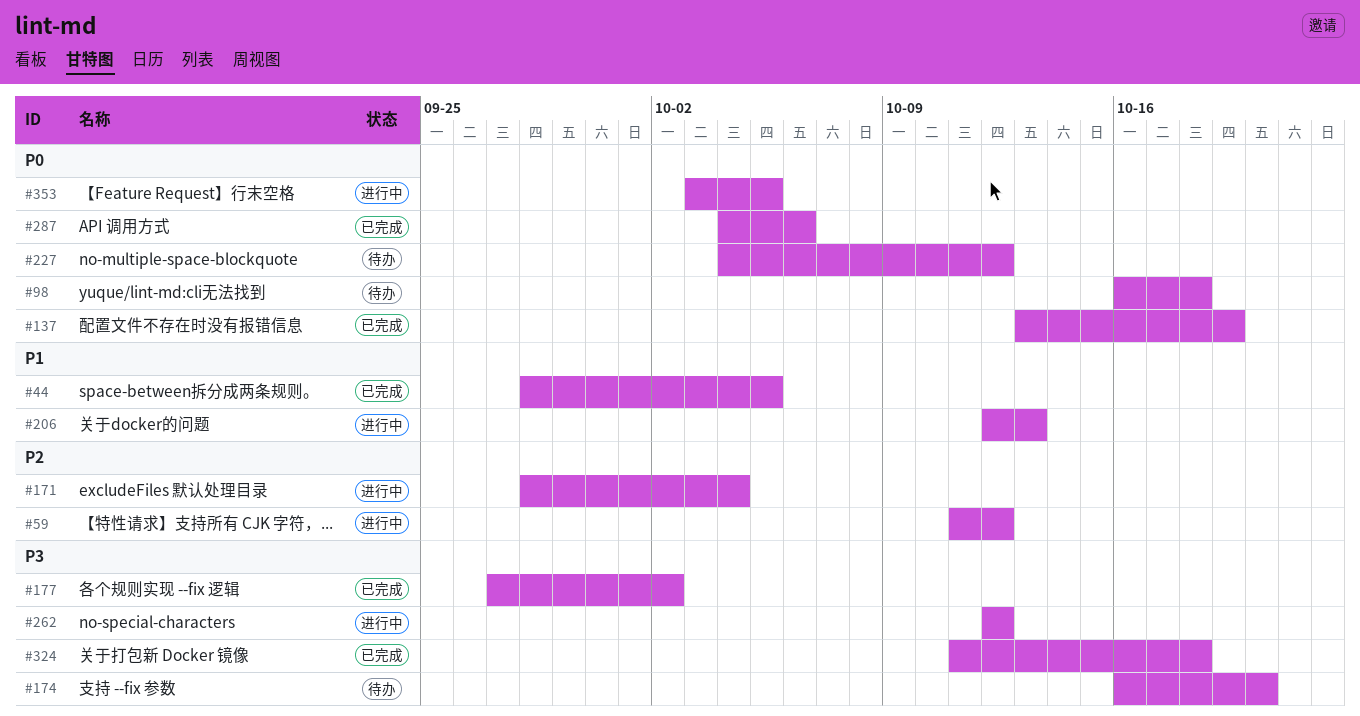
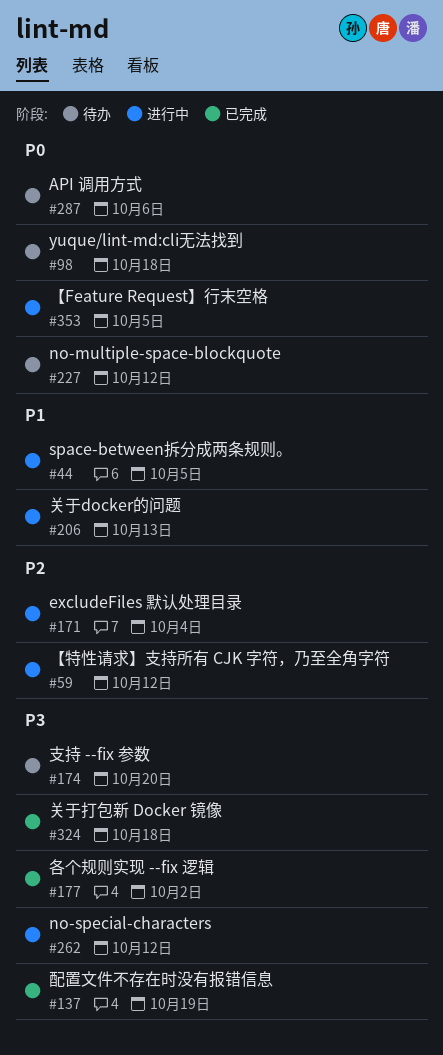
#44, status: 已完成 -> 进行中
#137, priority: P0 -> P3
#287, status: 已完成 -> 待办

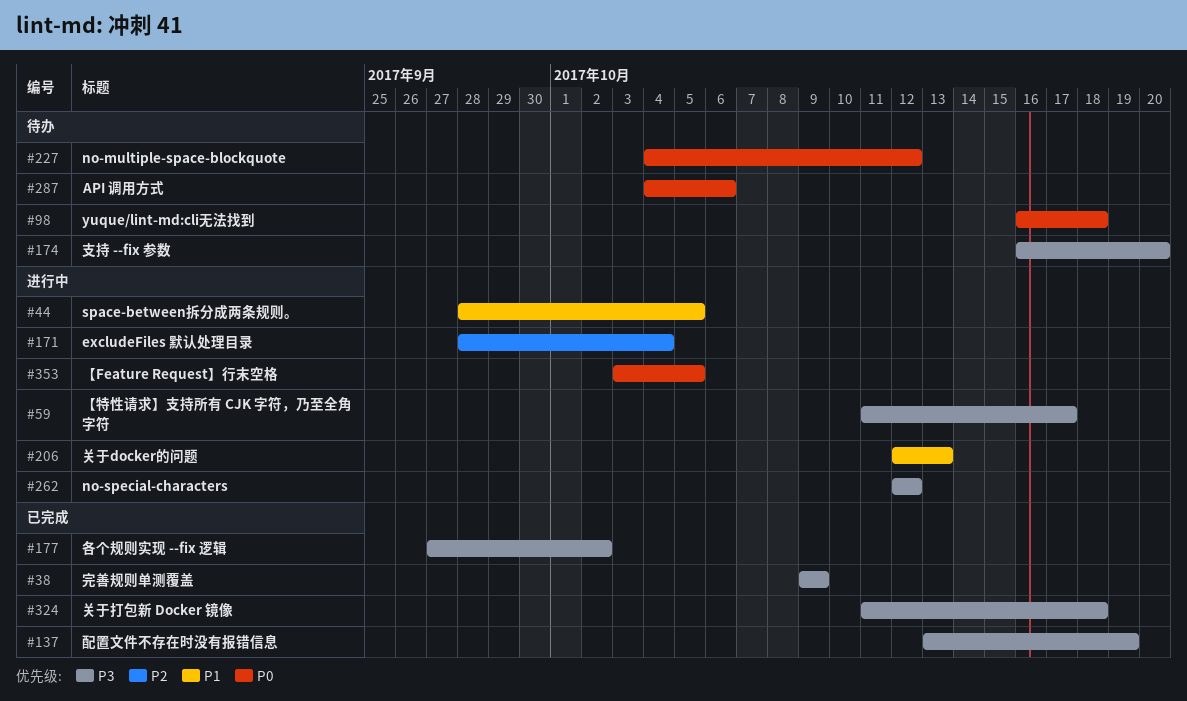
#38: none -> present
#59, priority: P2 -> P3
#59, due: Oct 12 -> Oct 17

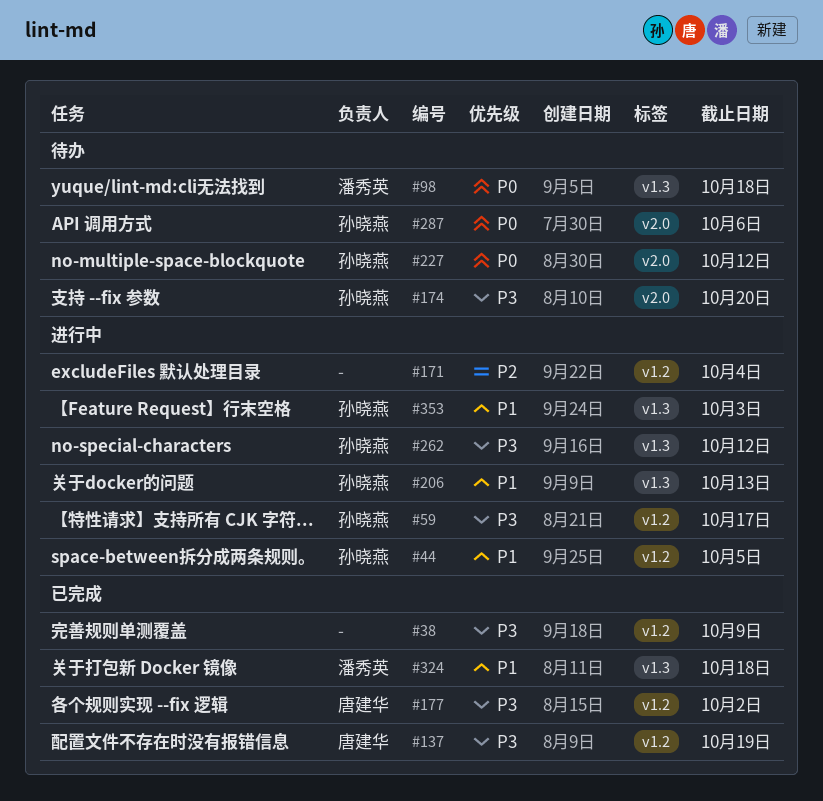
#324, priority: P3 -> P1
#353, priority: P0 -> P1
#353, due: Oct 5 -> Oct 3

